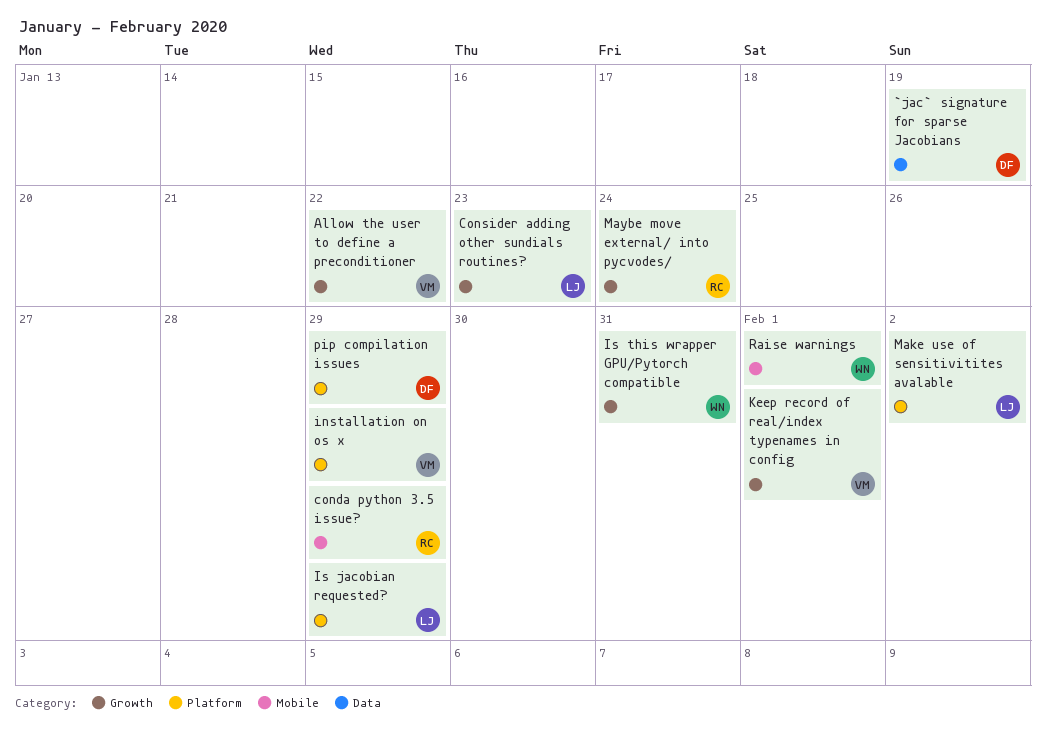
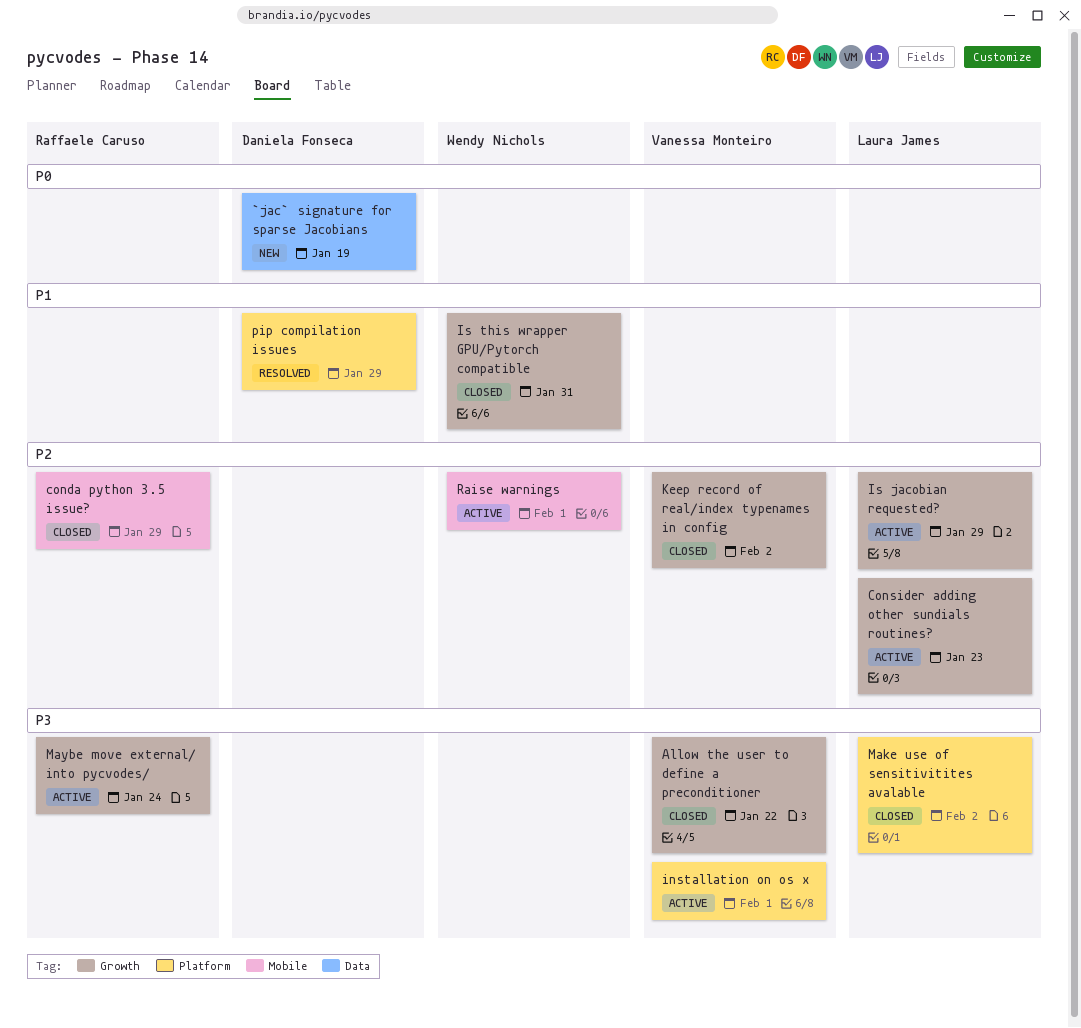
installation on os x, due: Jan 29 -> Feb 1
Is jacobian requested?, label: Platform -> Growth
Keep record of real/index typenames in config, due: Feb 1 -> Feb 2

